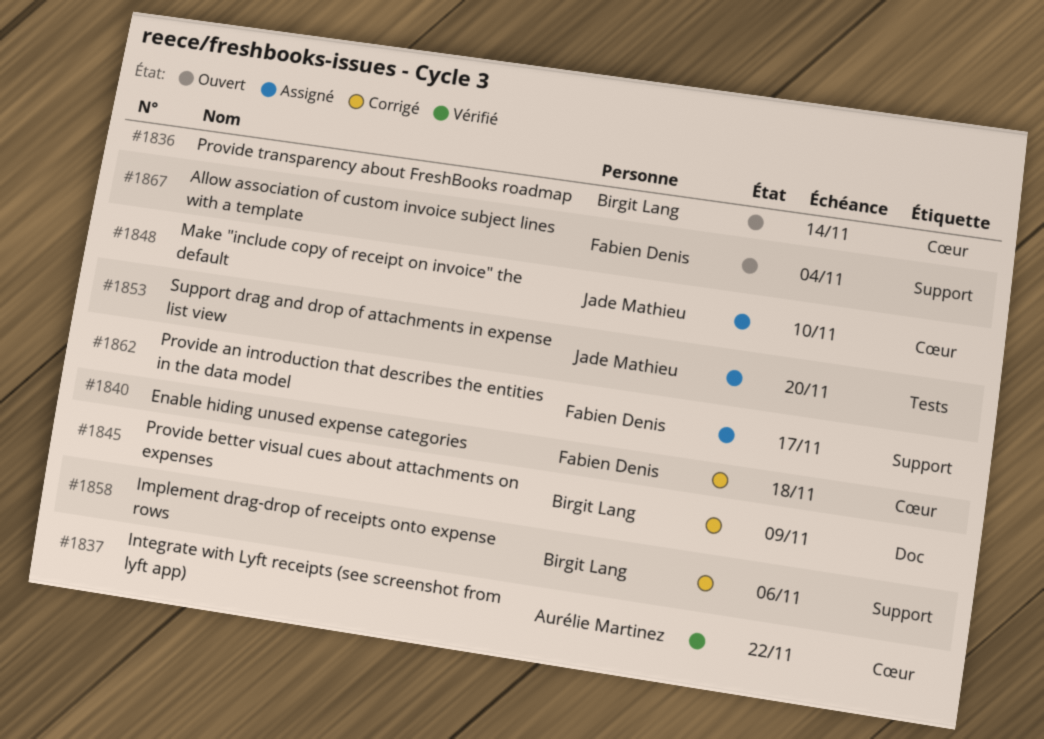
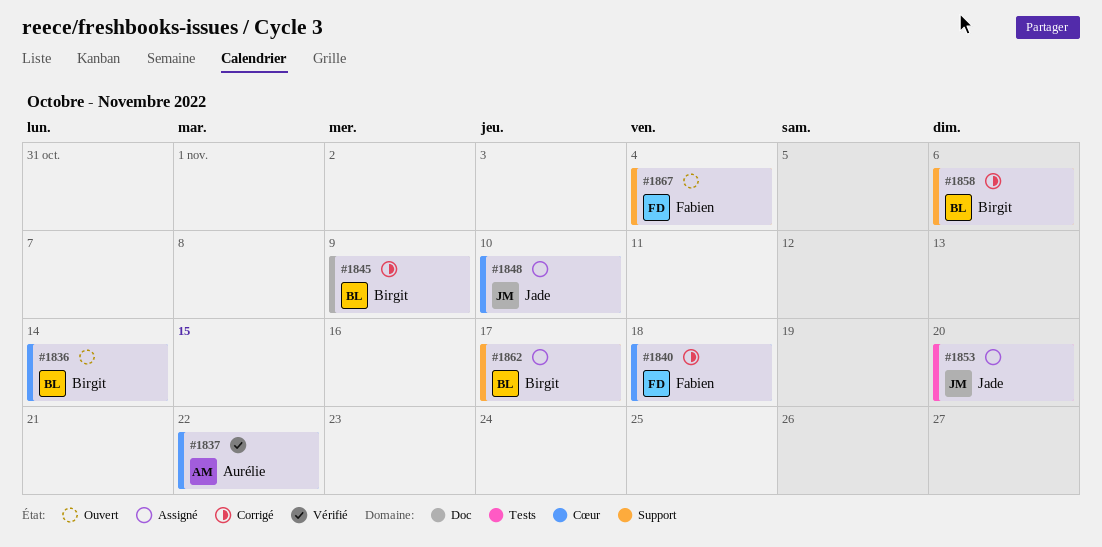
#1862, owner: Fabien Denis -> Birgit Lang

